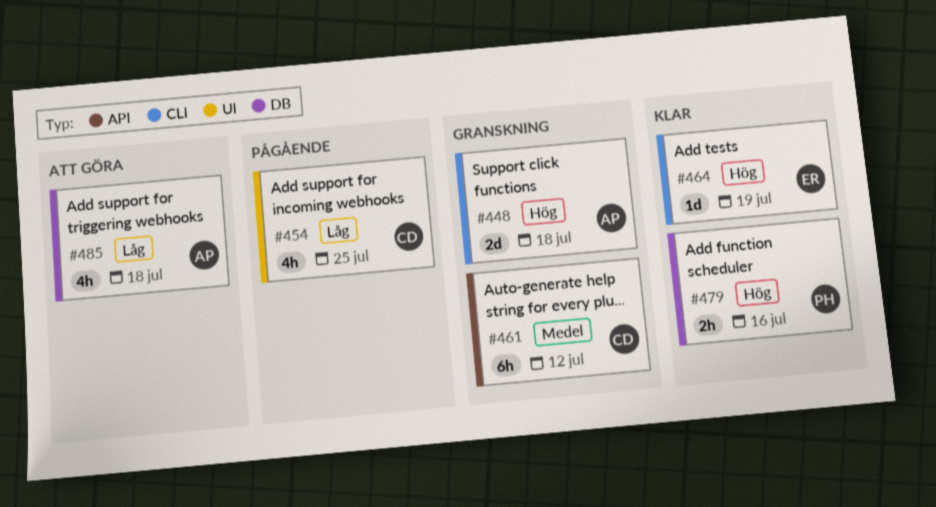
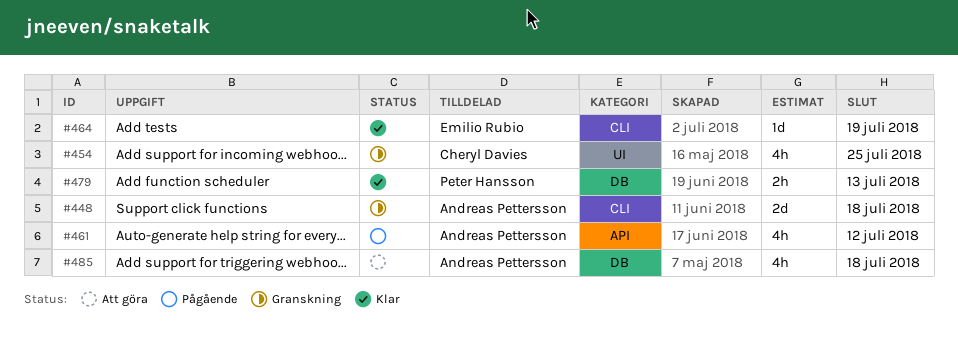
#454, status: Pågående -> Granskning
#461, status: Granskning -> Pågående
#461, owner: Cheryl Davies -> Andreas Pettersson
#461, estimate: 6h -> 4h
#479, due: Jul 16 -> Jul 13

